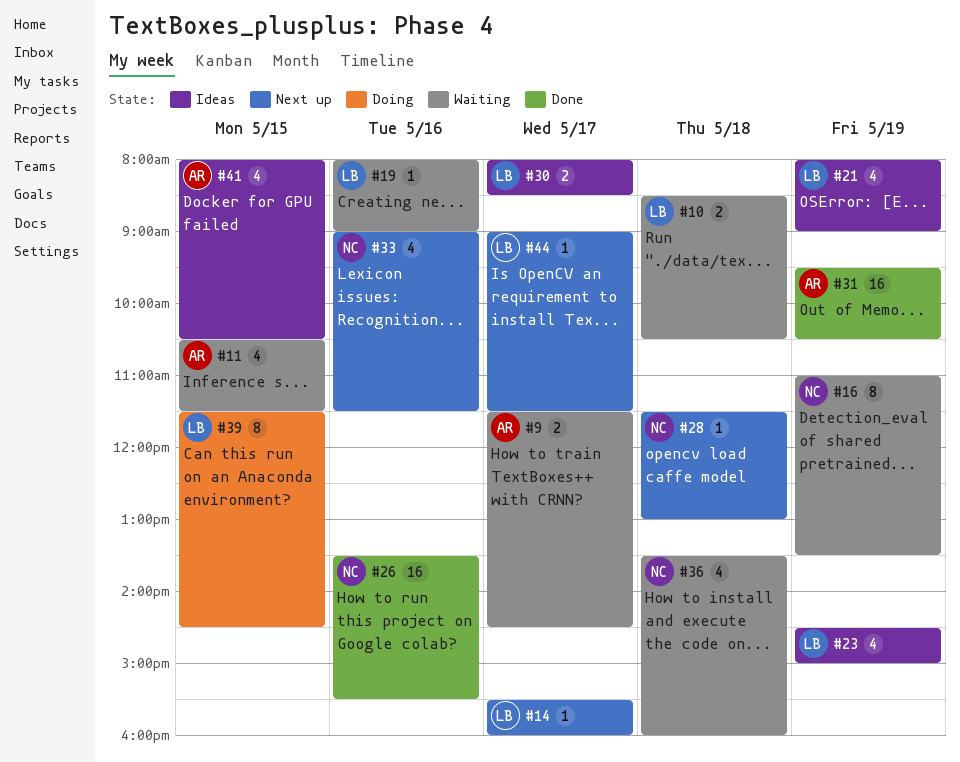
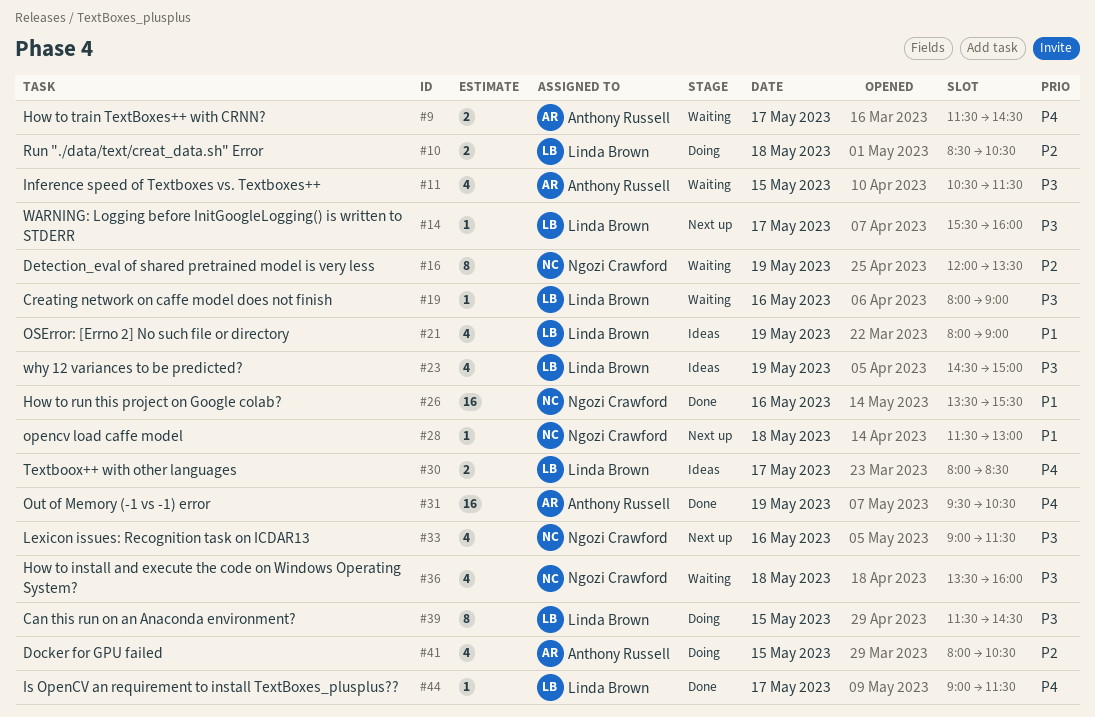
#10, status: Waiting -> Doing
#16, begins: 11:00 -> 12:00
#41, status: Ideas -> Doing
#44, status: Next up -> Done

